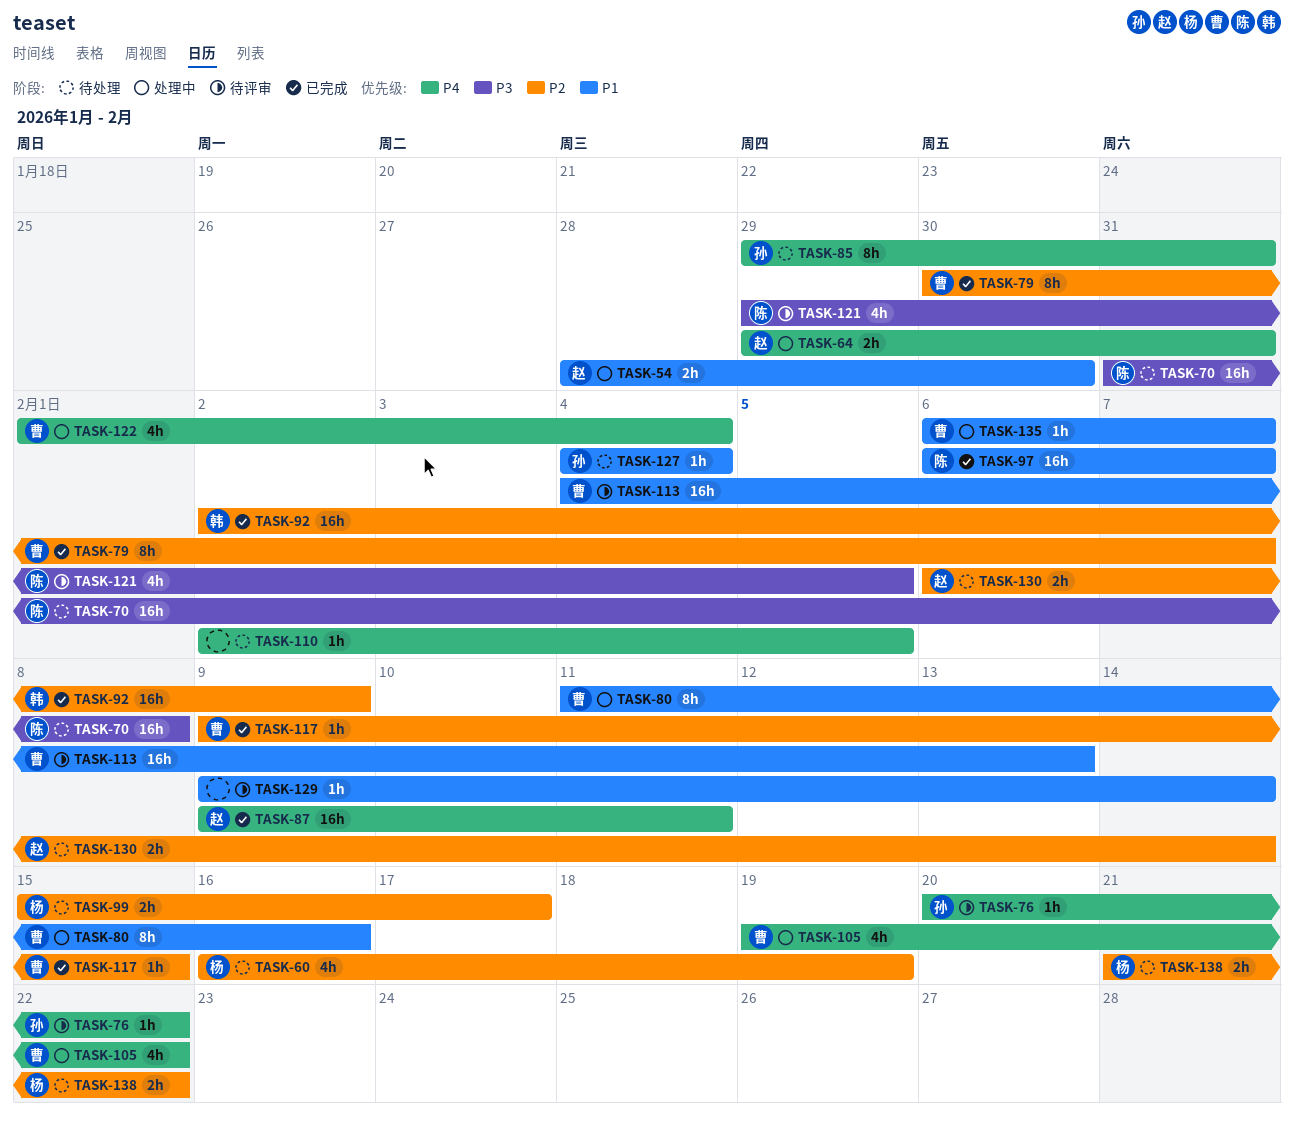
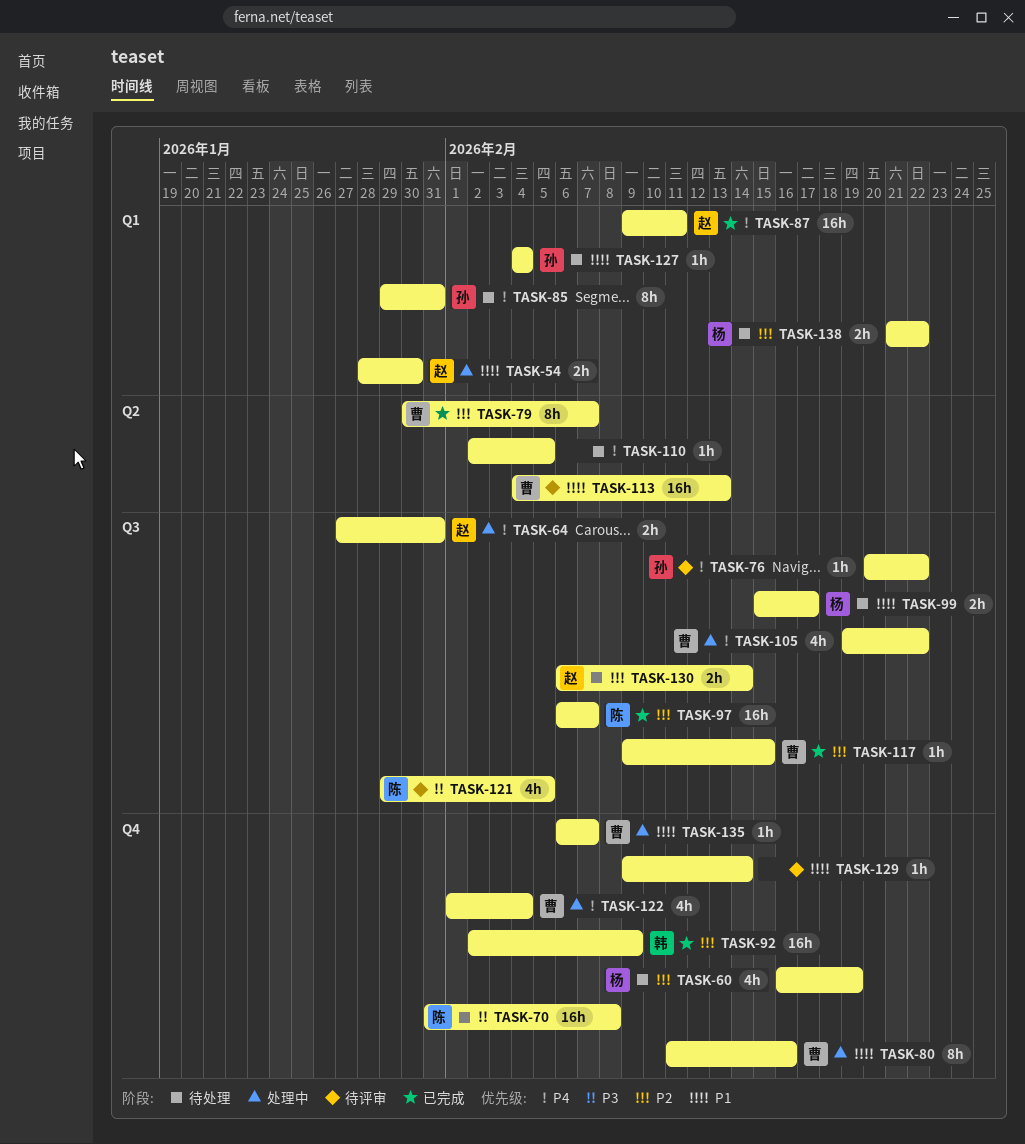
TASK-64, start: Jan 29 -> Jan 27
TASK-97, priority: P1 -> P2
TASK-99, priority: P2 -> P1

